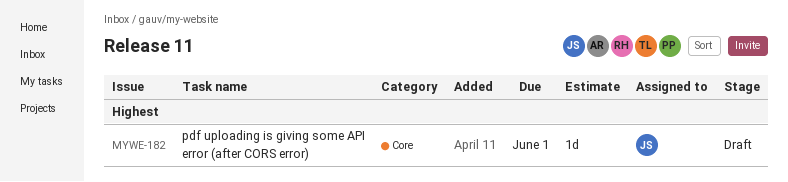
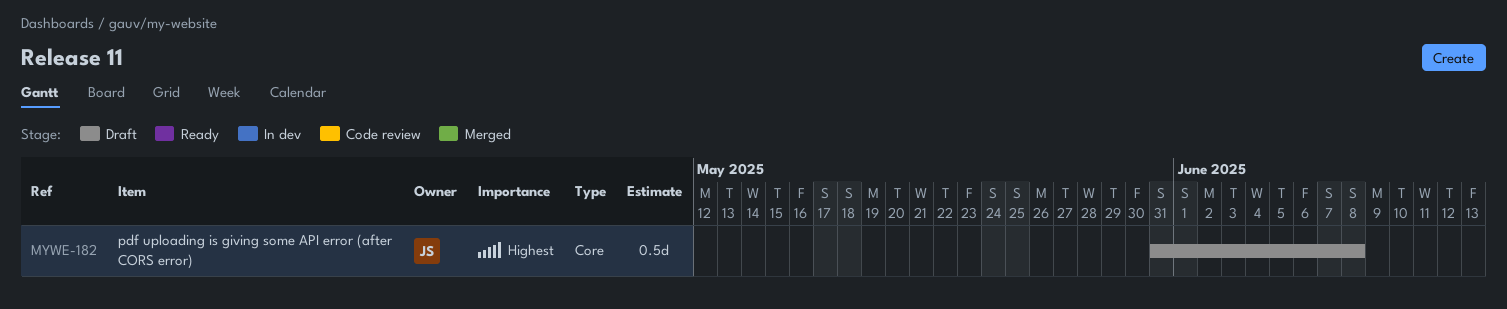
MYWE-182, estimate: 1d -> 0.5d
MYWE-182, due: Jun 1 -> Jun 8

